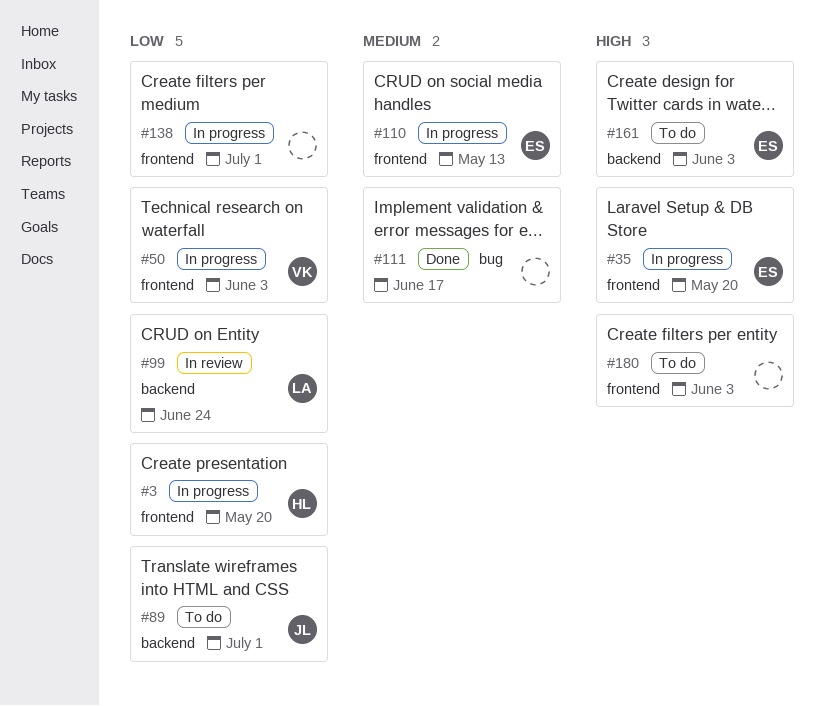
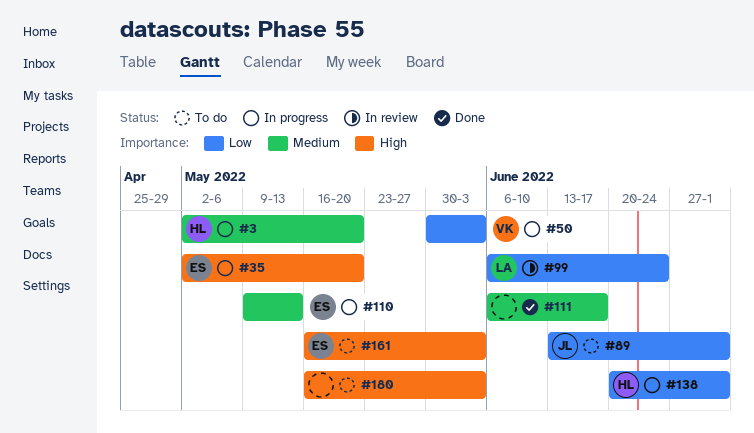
#3, priority: Low -> Medium
#138, owner: none -> HL

